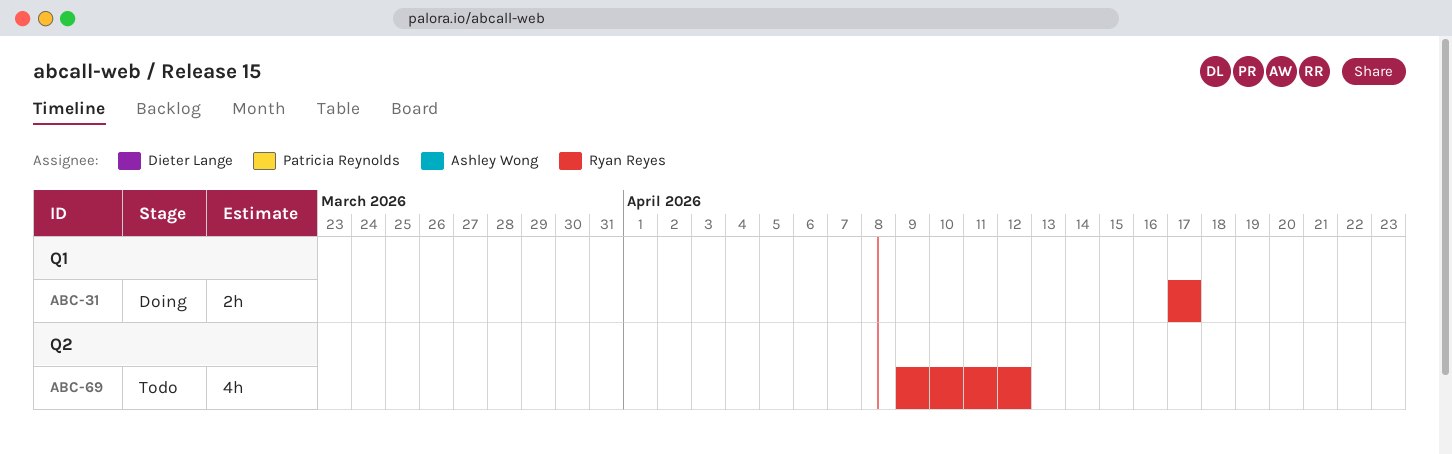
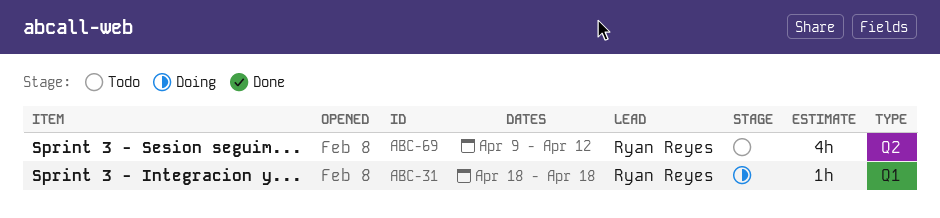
ABC-31, estimate: 2h -> 1h
ABC-31, start: Apr 17 -> Apr 18
ABC-31, due: Apr 17 -> Apr 18

